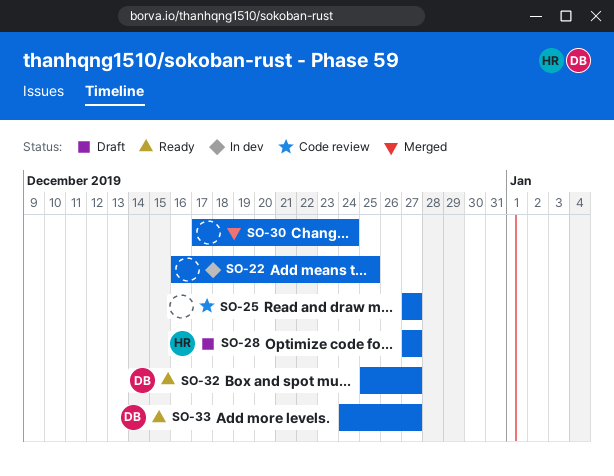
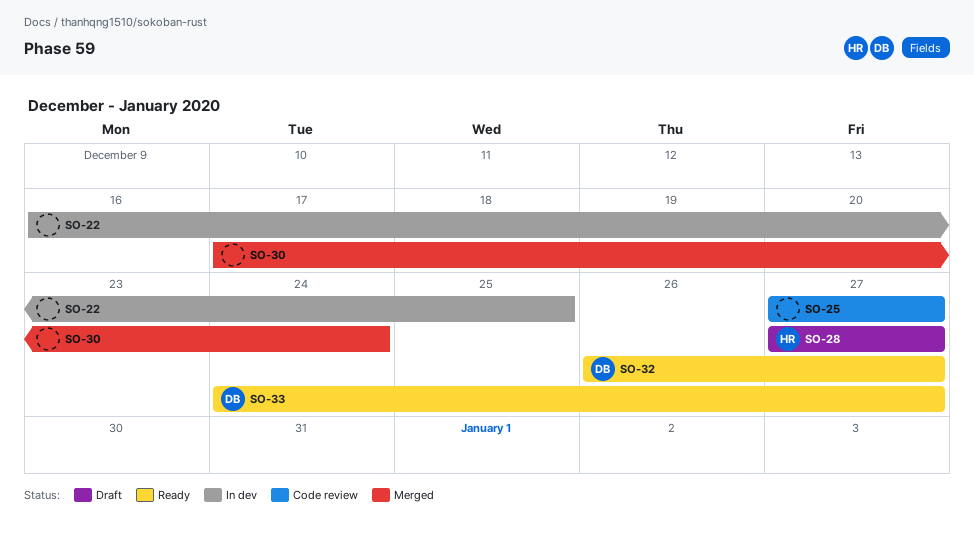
SO-32, start: Dec 25 -> Dec 26

